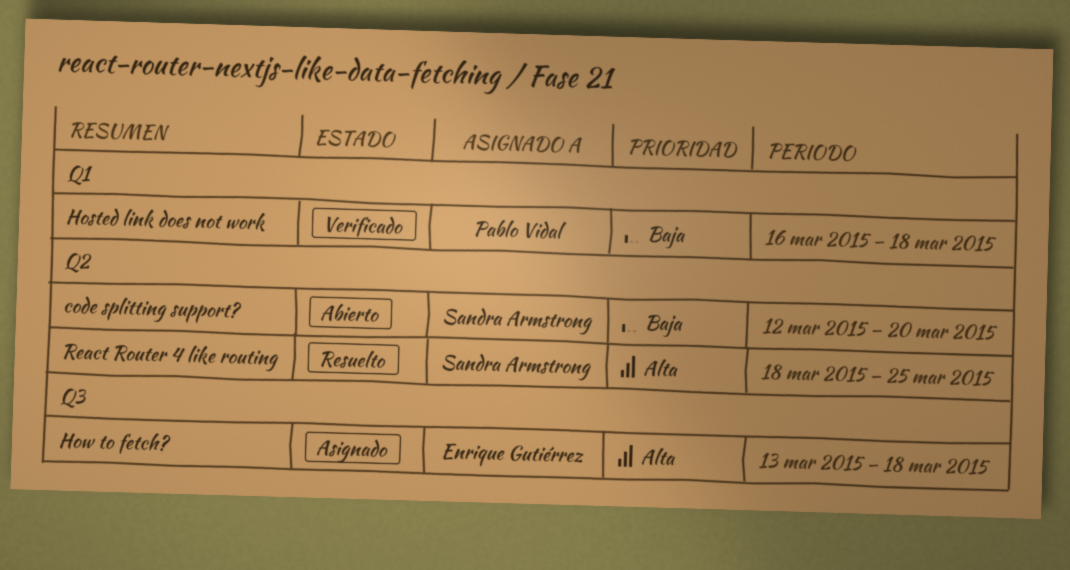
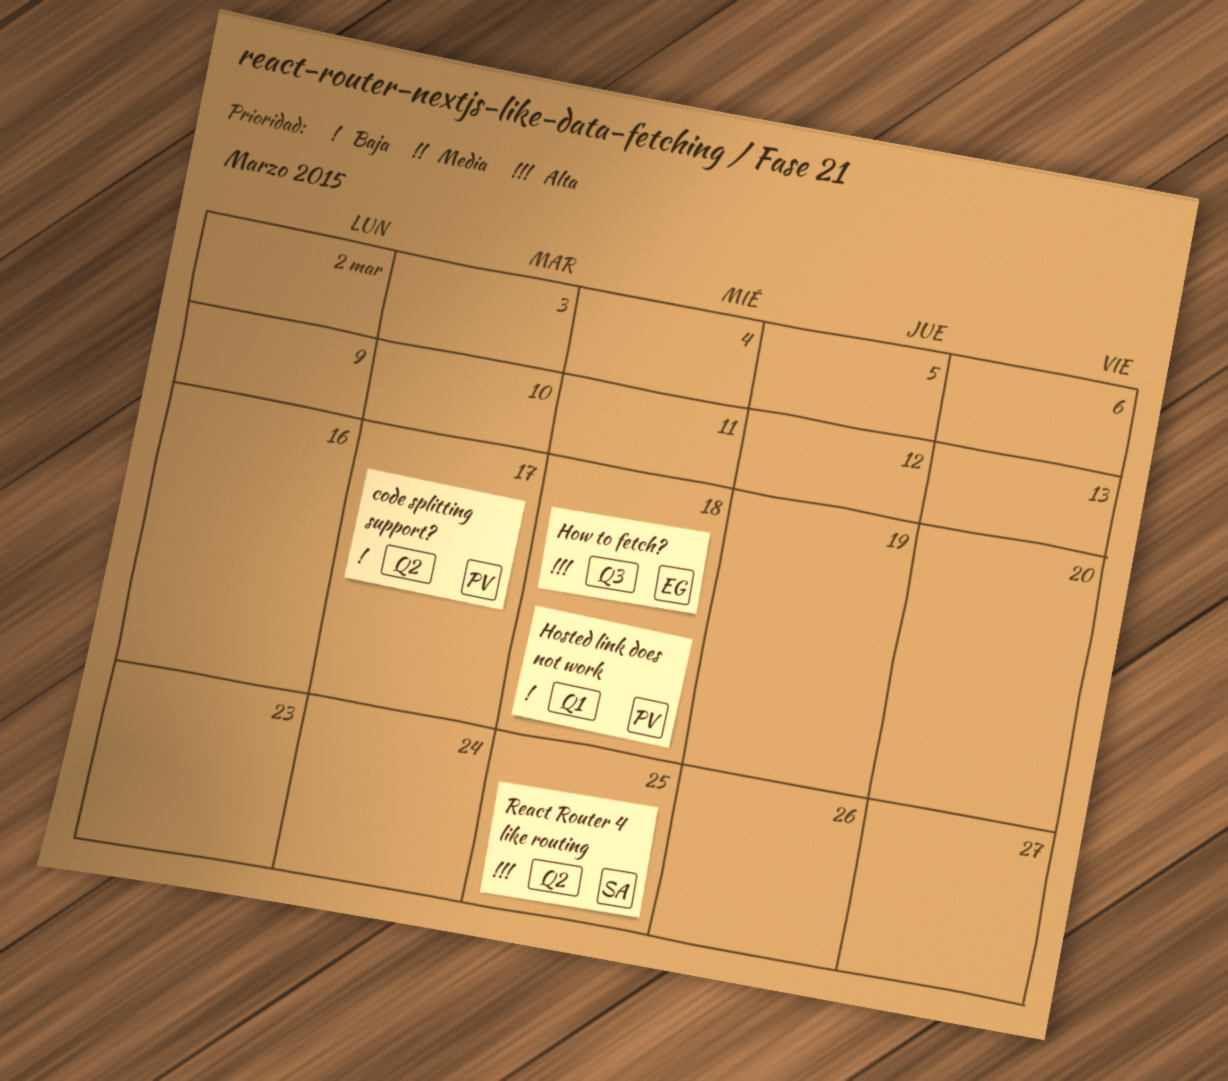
code splitting support?, owner: Sandra Armstrong -> Pablo Vidal
code splitting support?, due: Mar 20 -> Mar 17

